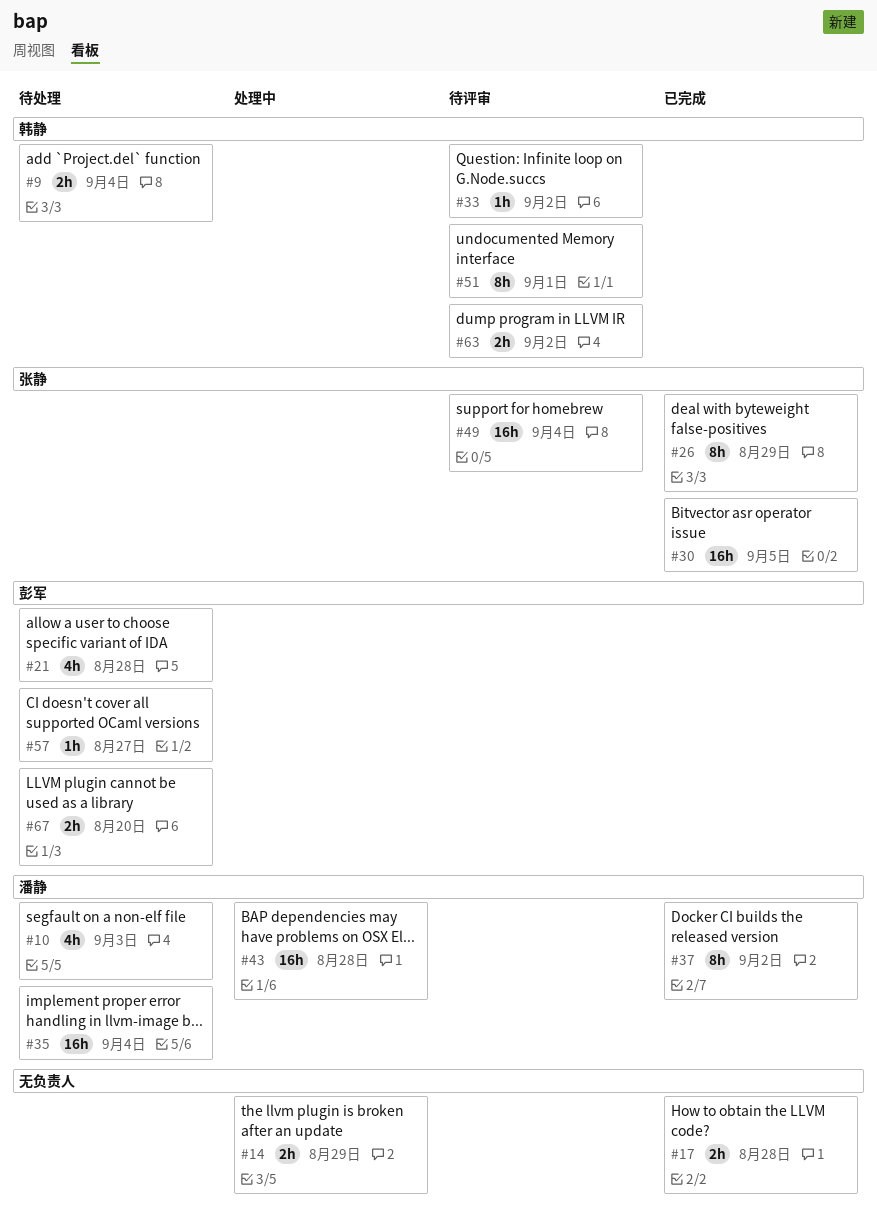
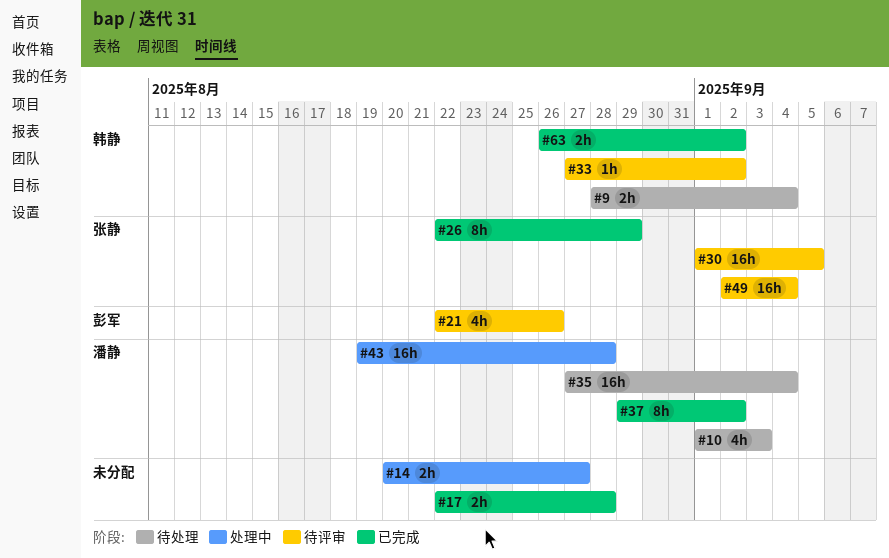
#14, due: Aug 29 -> Aug 27
#21, status: 待处理 -> 待评审
#21, due: Aug 28 -> Aug 26
#30, status: 已完成 -> 待评审
#51: present -> none
#57: present -> none
#63, status: 待评审 -> 已完成
#67: present -> none

